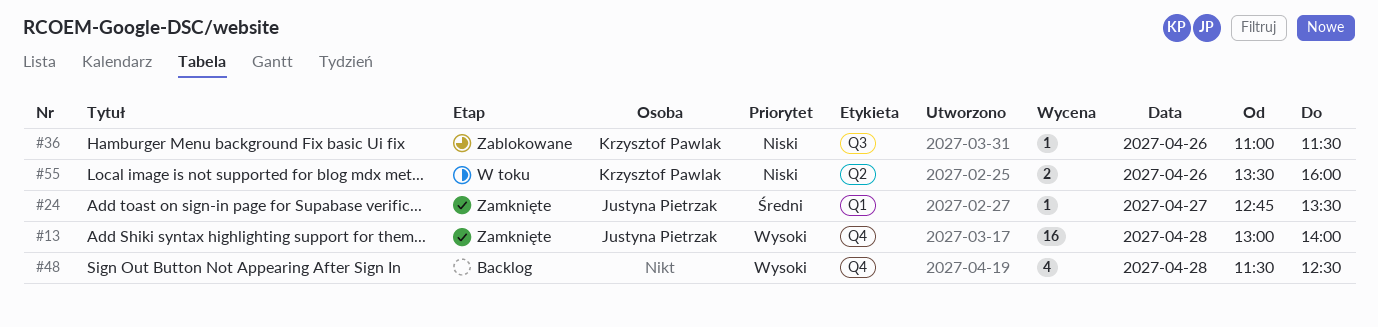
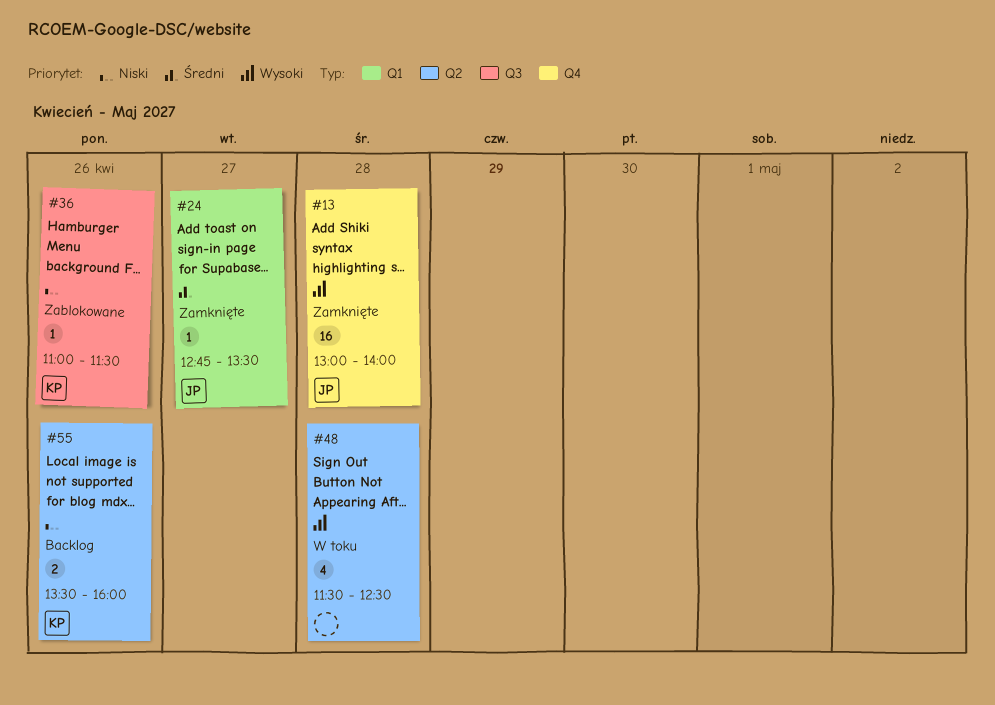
#48, status: Backlog -> W toku
#48, label: Q4 -> Q2
#55, status: W toku -> Backlog

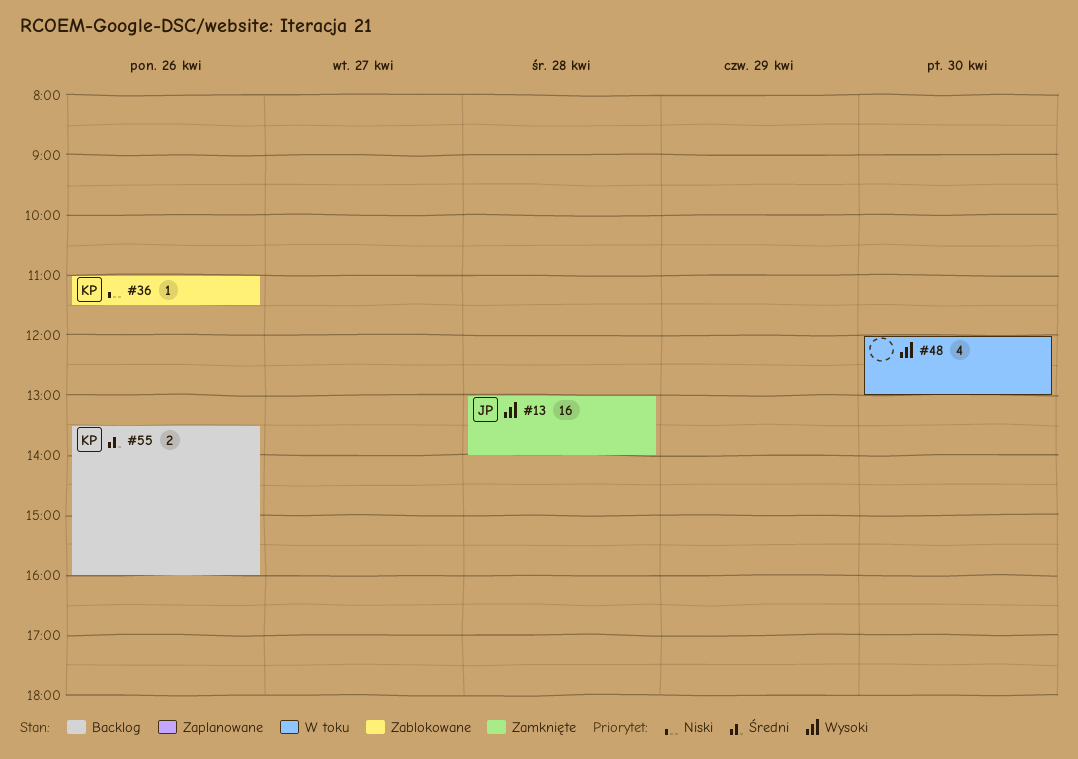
#24: present -> none
#48, day: Apr 28 -> Apr 30
#48, begins: 11:30 -> 12:00
#48, ends: 12:30 -> 13:00
#55, priority: Niski -> Średni

